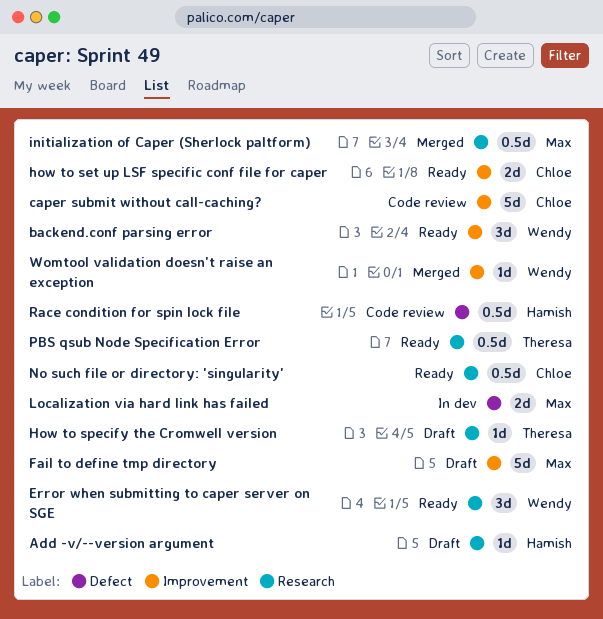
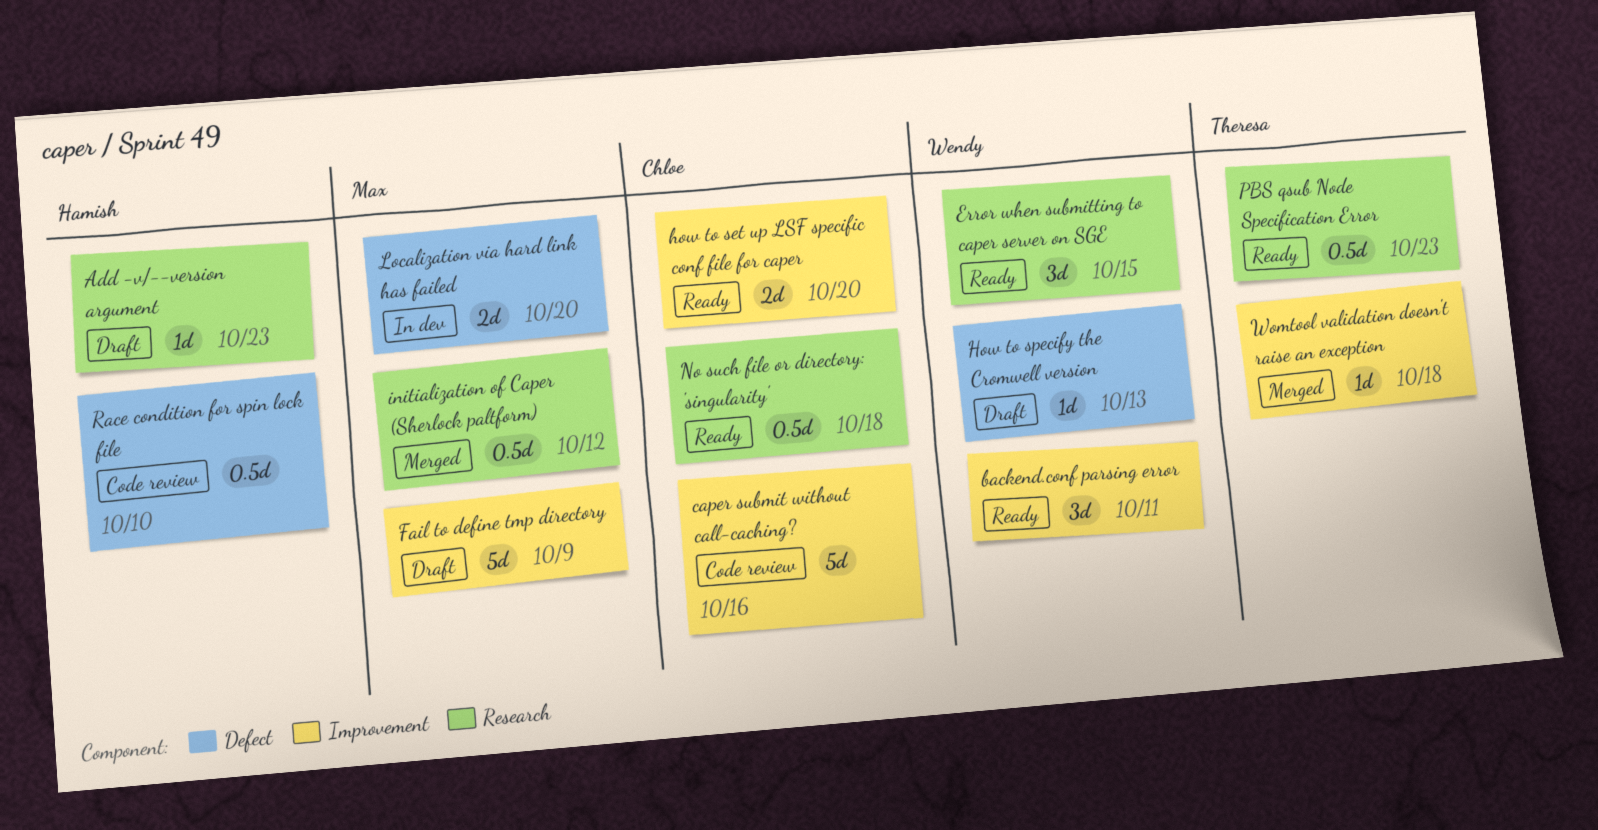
How to specify the Cromwell version, owner: Theresa -> Wendy
How to specify the Cromwell version, label: Research -> Defect
Womtool validation doesn't raise an exception, owner: Wendy -> Theresa

